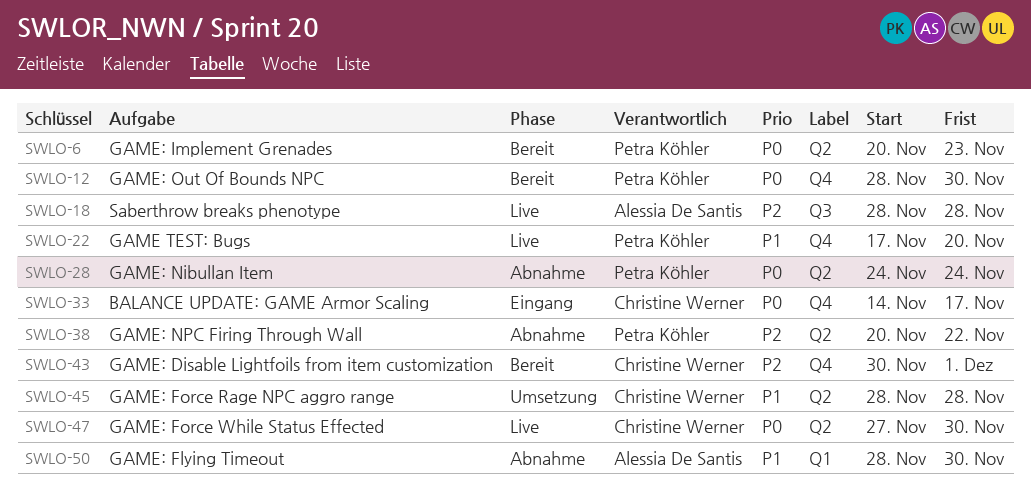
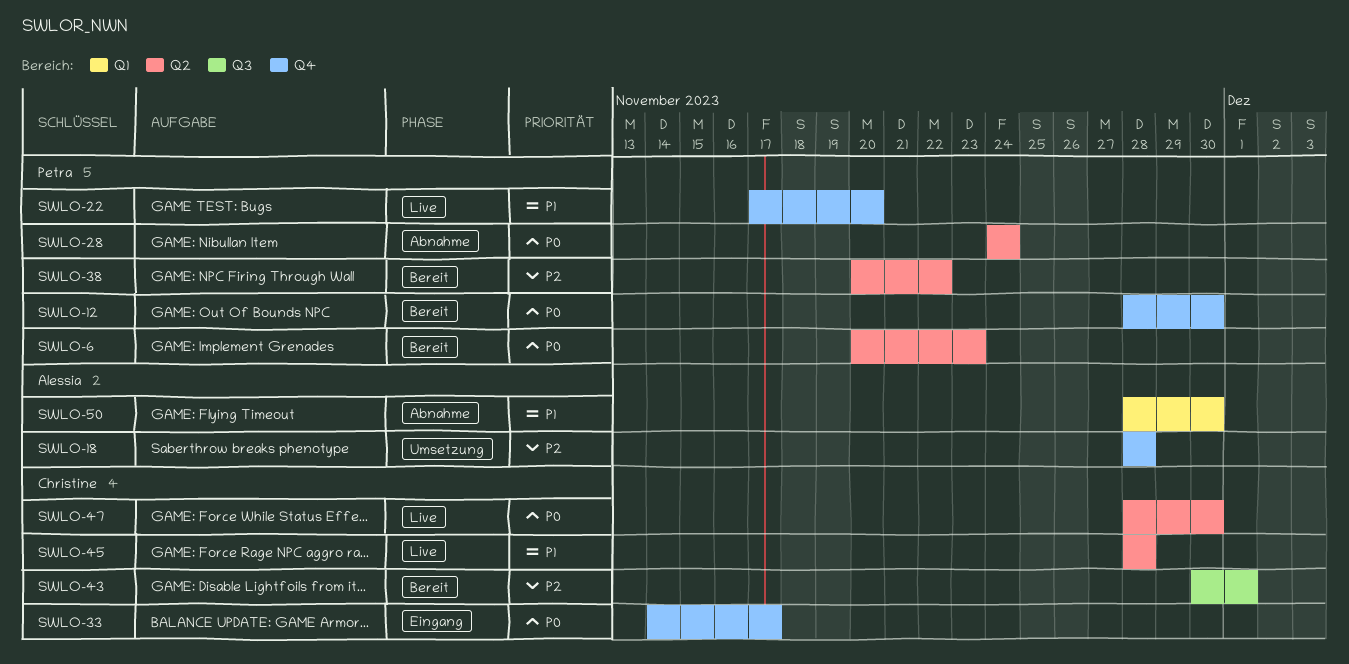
SWLO-18, status: Live -> Umsetzung
SWLO-18, label: Q3 -> Q4
SWLO-38, status: Abnahme -> Bereit
SWLO-43, label: Q4 -> Q3
SWLO-45, status: Umsetzung -> Live
SWLO-47, start: Nov 27 -> Nov 28

